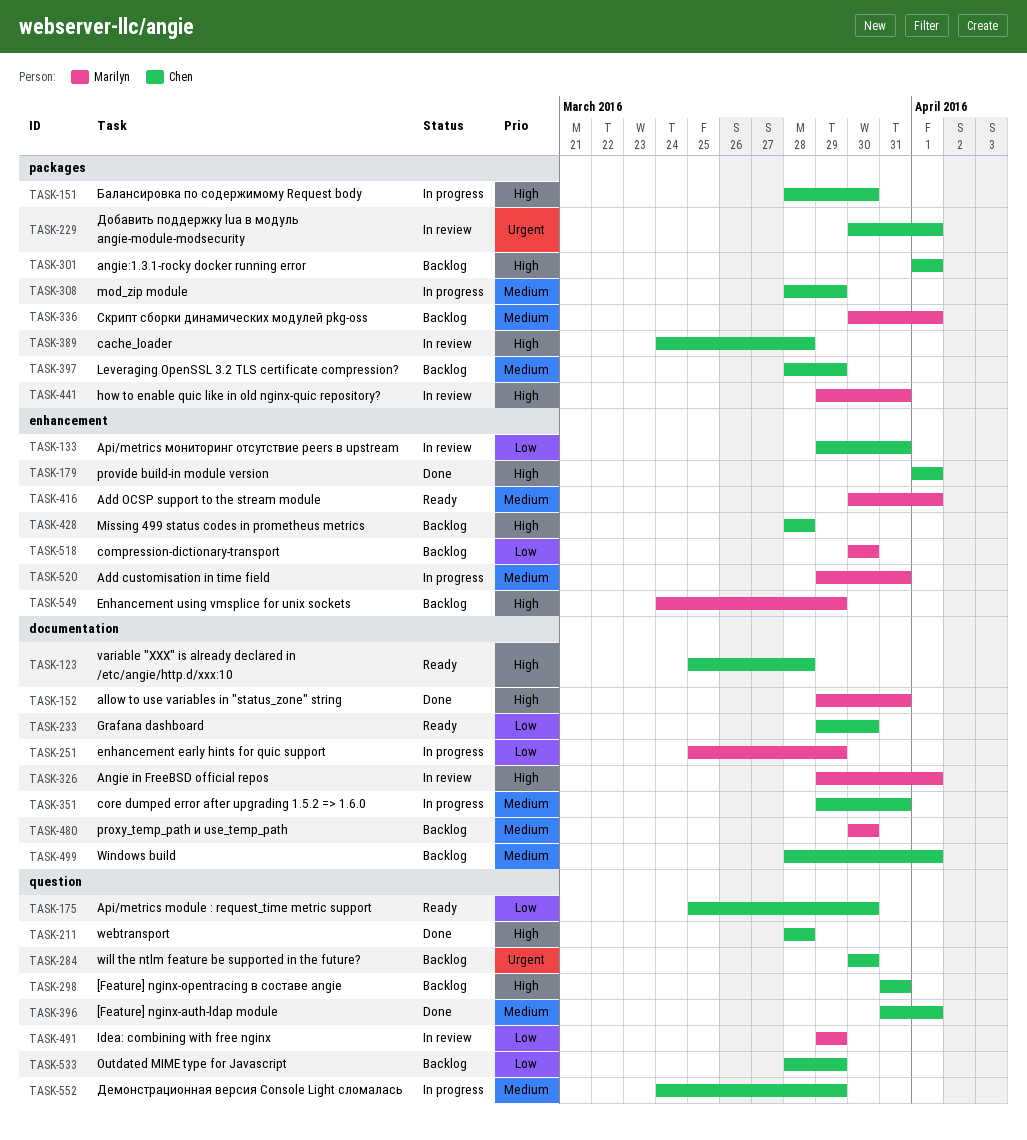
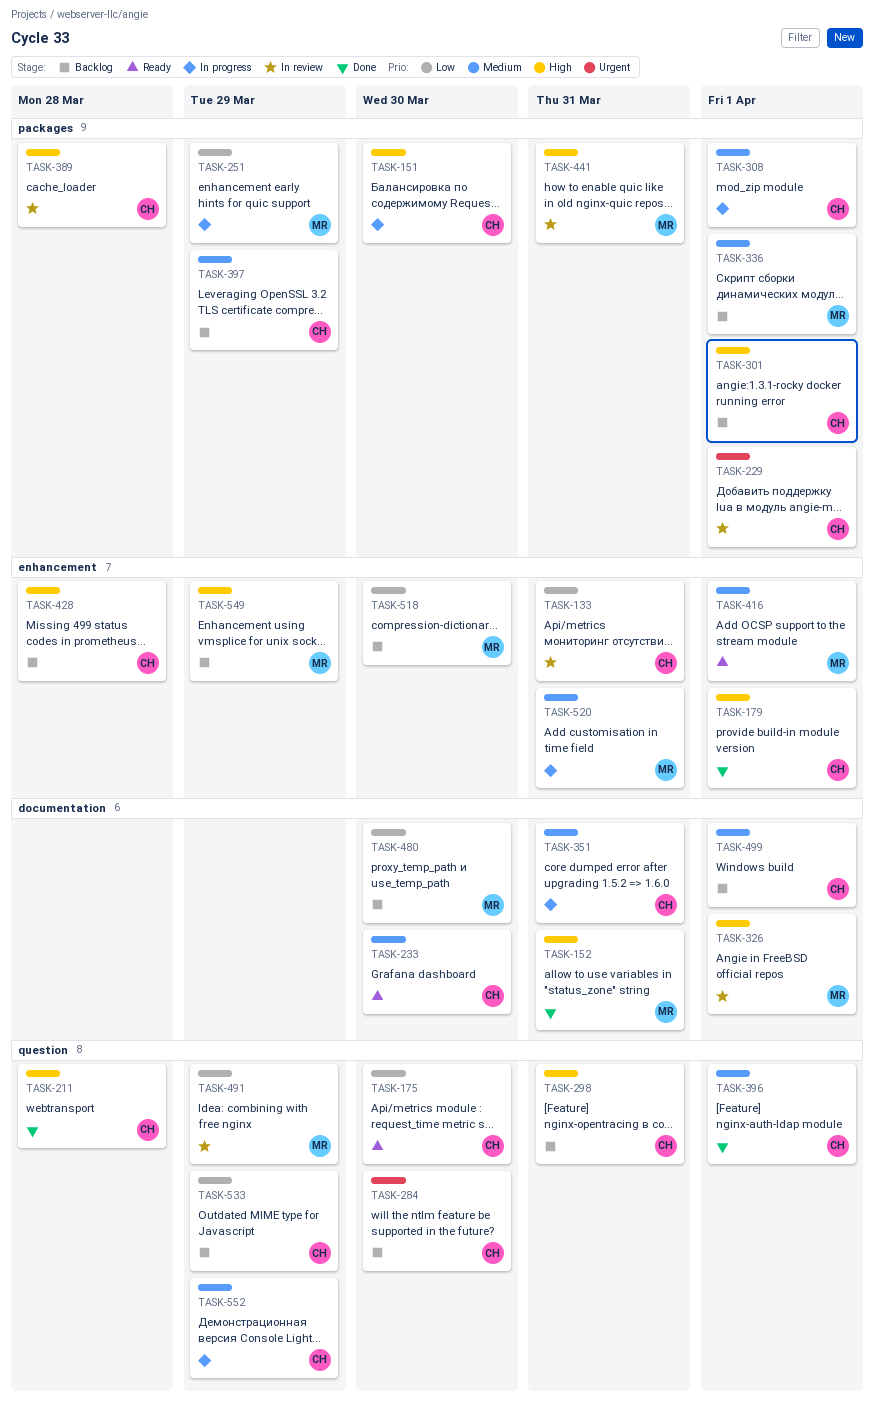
TASK-123: present -> none
TASK-233, priority: Low -> Medium
TASK-251, label: documentation -> packages
TASK-308, due: Mar 29 -> Apr 1
TASK-480, priority: Medium -> Low

